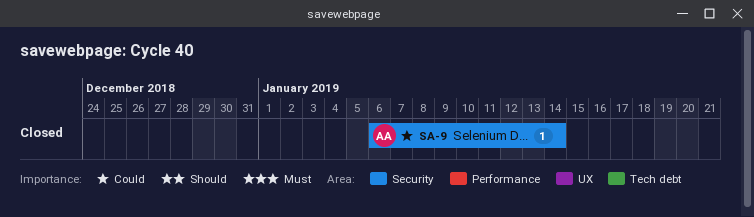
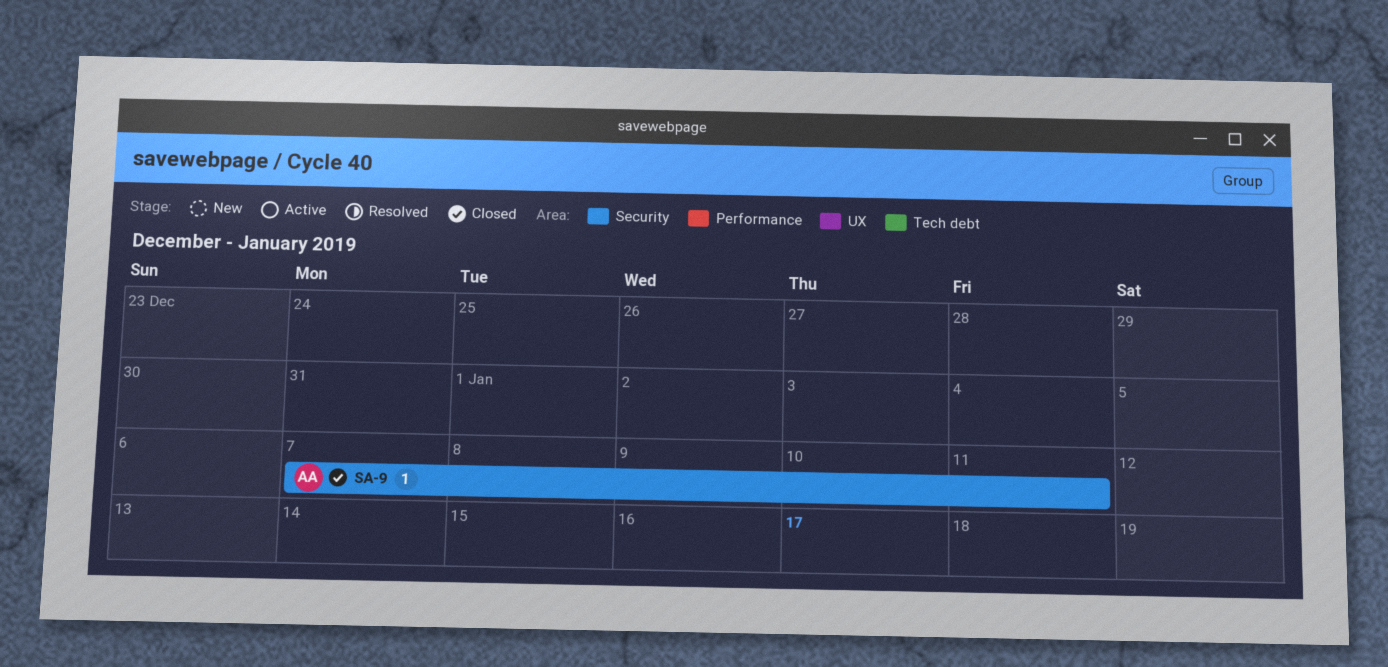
SA-9, start: Jan 6 -> Jan 7
SA-9, due: Jan 14 -> Jan 11

